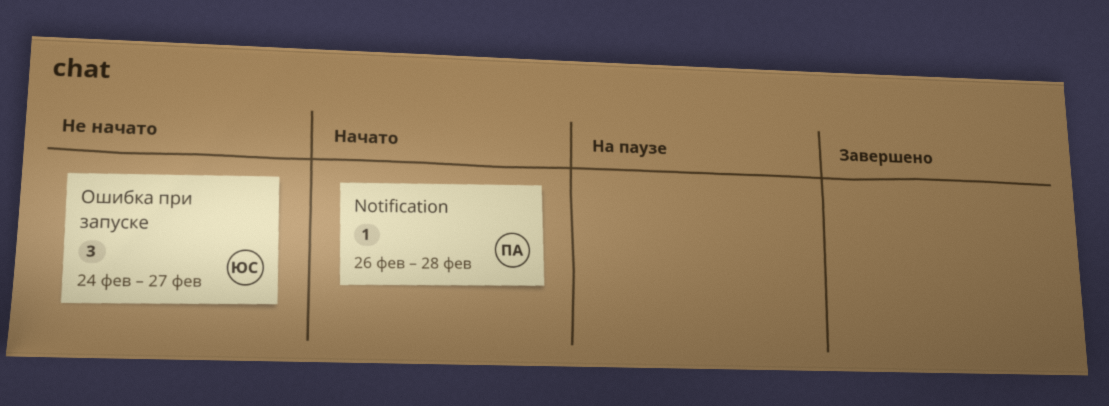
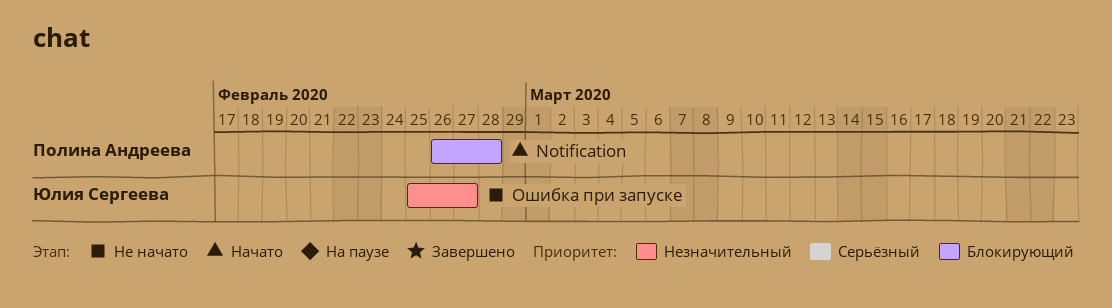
Ошибка при запуске, start: Feb 24 -> Feb 25

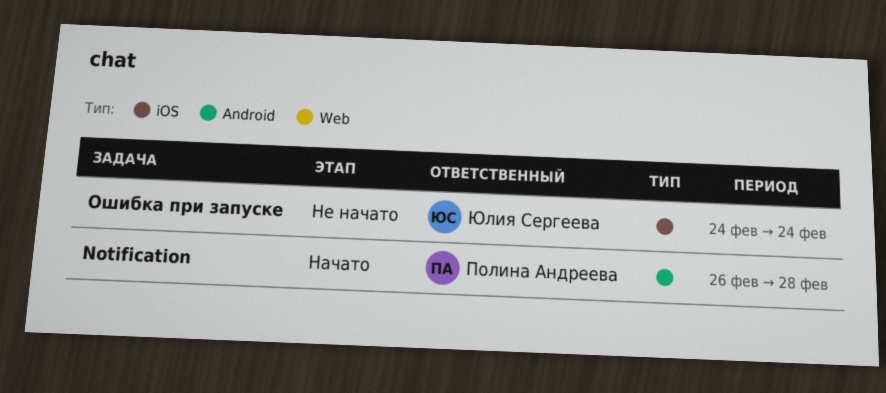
Ошибка при запуске, start: Feb 25 -> Feb 24
Ошибка при запуске, due: Feb 27 -> Feb 24

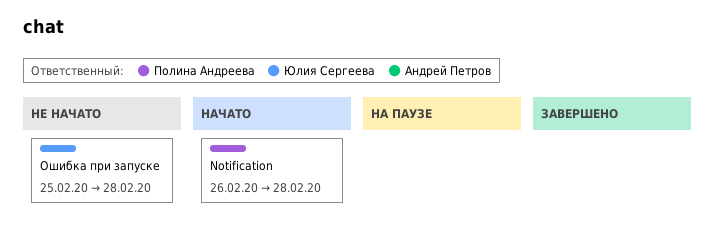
Ошибка при запуске, start: Feb 24 -> Feb 25
Ошибка при запуске, due: Feb 24 -> Feb 28

